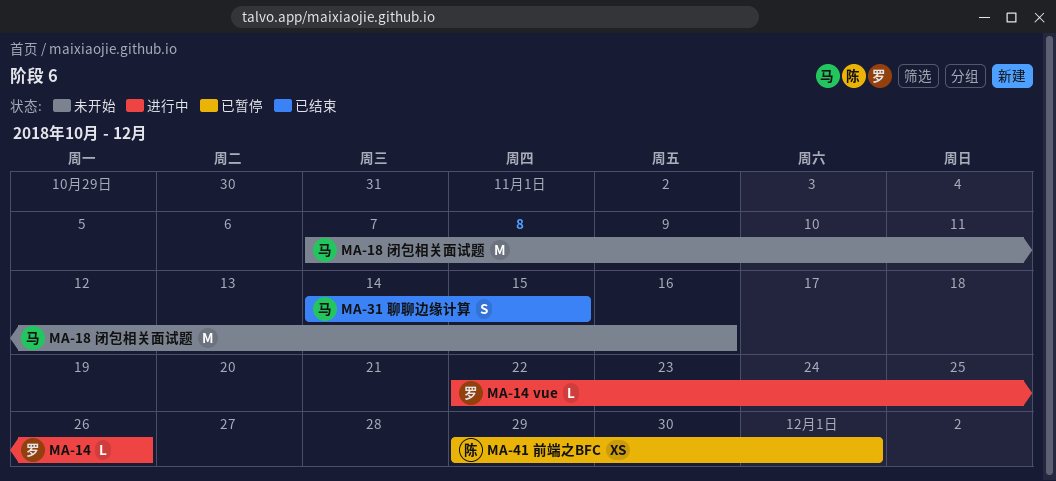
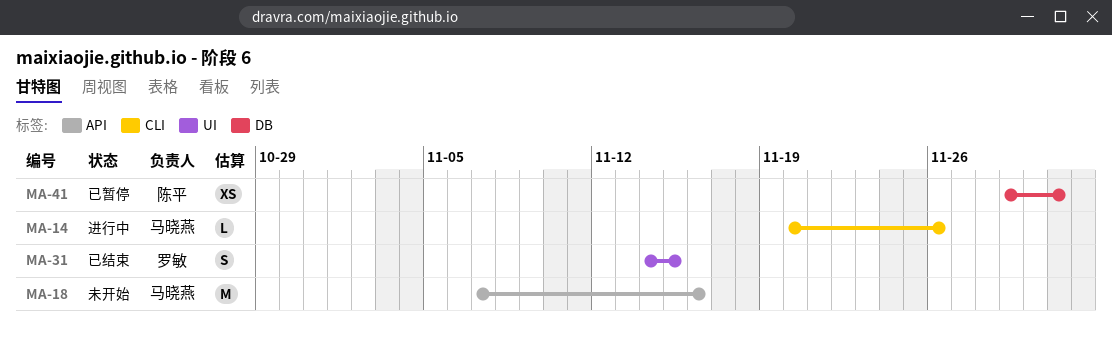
MA-14, owner: 罗敏 -> 马晓燕
MA-14, start: Nov 22 -> Nov 20
MA-31, owner: 马晓燕 -> 罗敏

